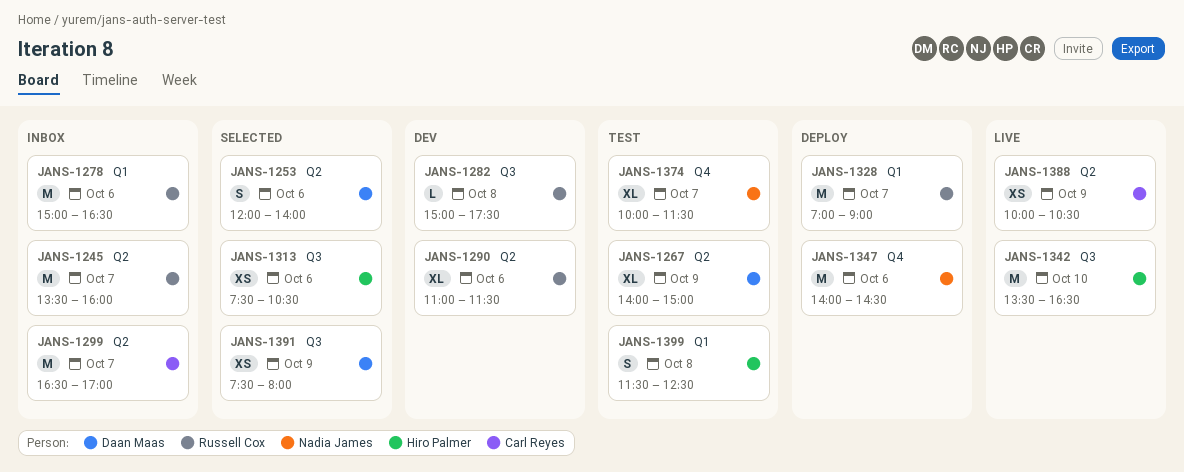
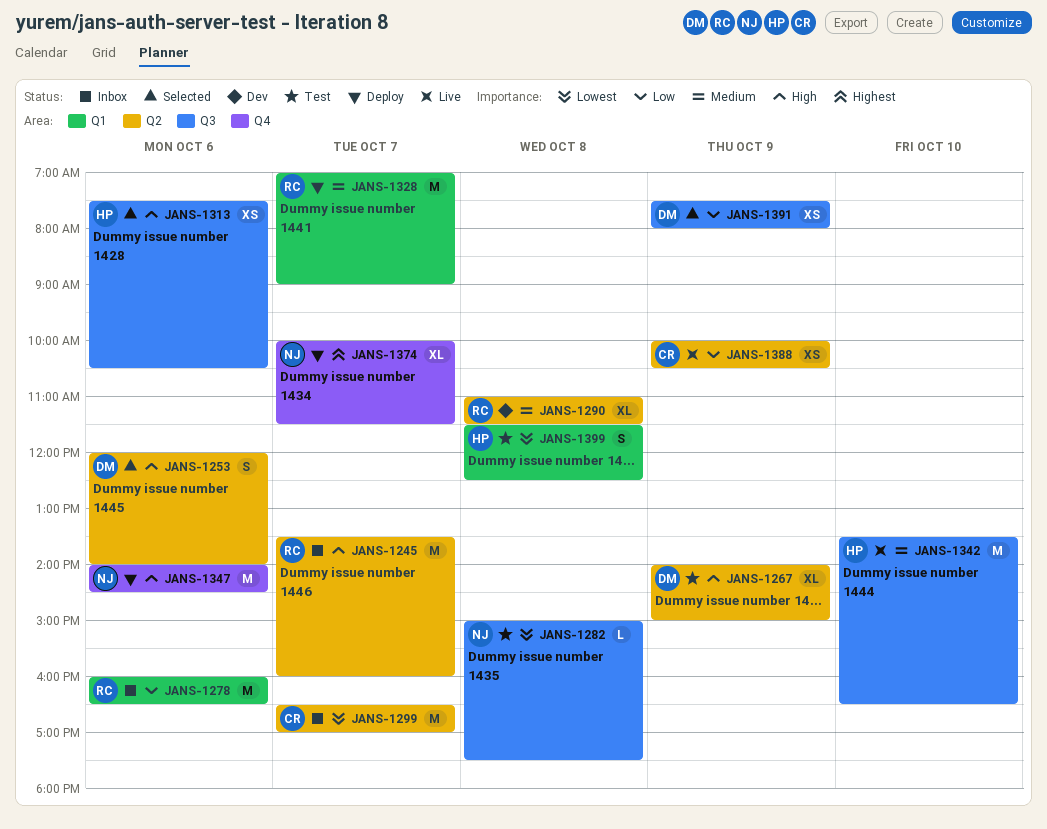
JANS-1278, begins: 15:00 -> 16:00
JANS-1282, status: Dev -> Test
JANS-1282, owner: Russell Cox -> Nadia James
JANS-1290, day: Oct 6 -> Oct 8
JANS-1374, status: Test -> Deploy

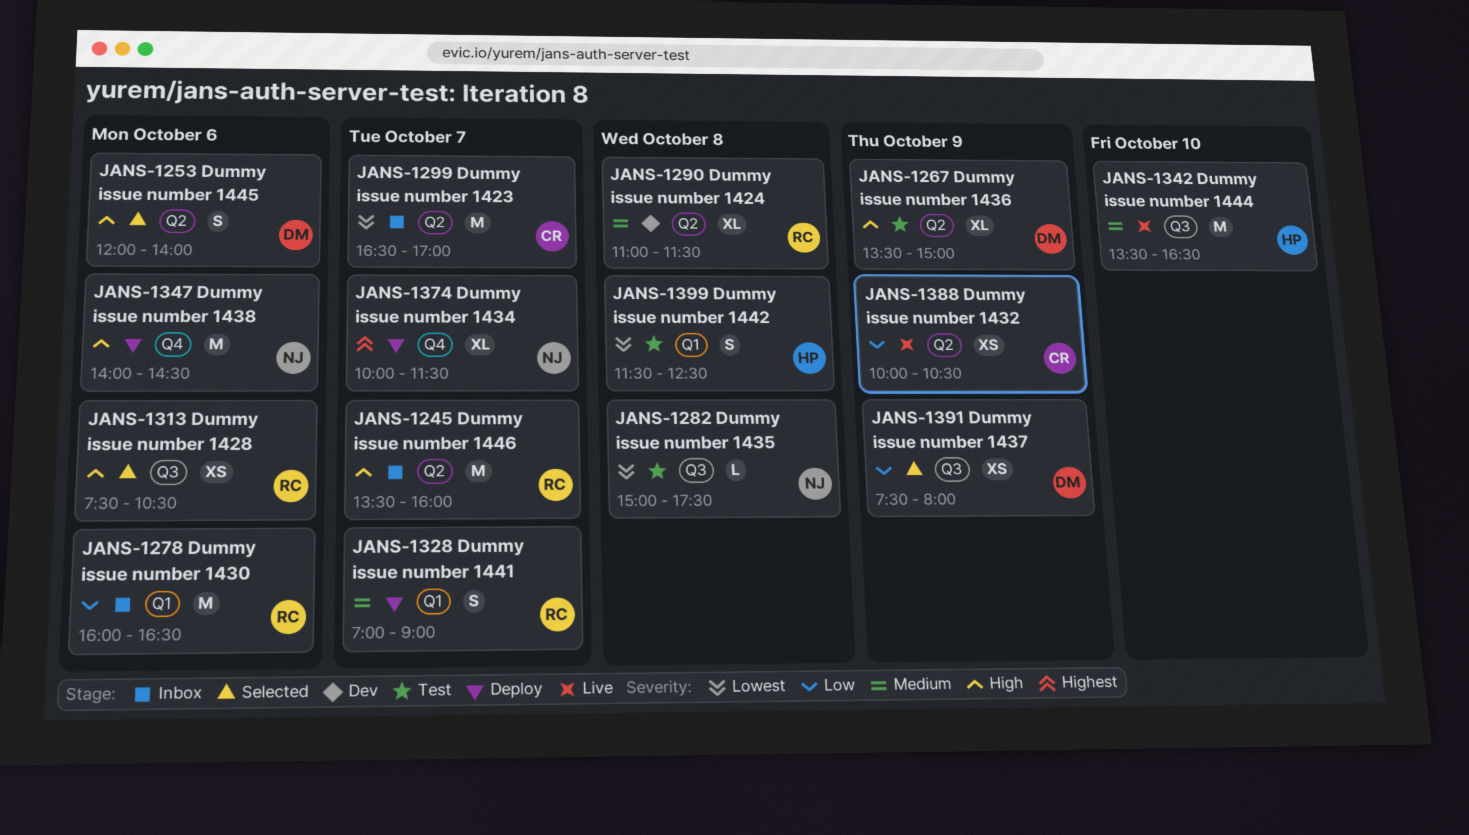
JANS-1267, begins: 14:00 -> 13:30
JANS-1313, owner: HP -> RC
JANS-1328, estimate: M -> S

